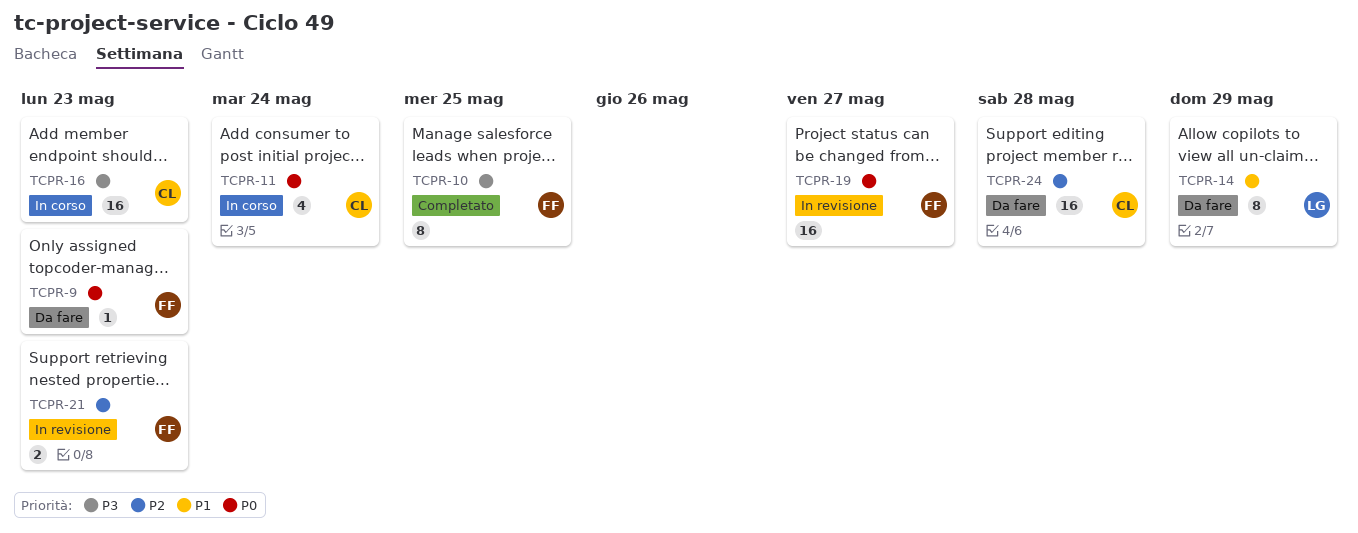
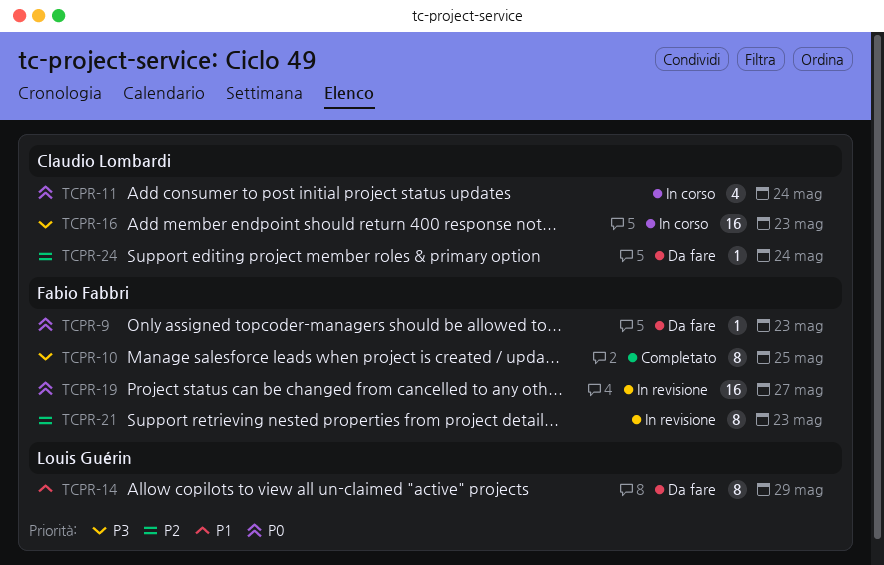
TCPR-21, estimate: 2 -> 8
TCPR-24, estimate: 16 -> 1
TCPR-24, due: May 28 -> May 24

